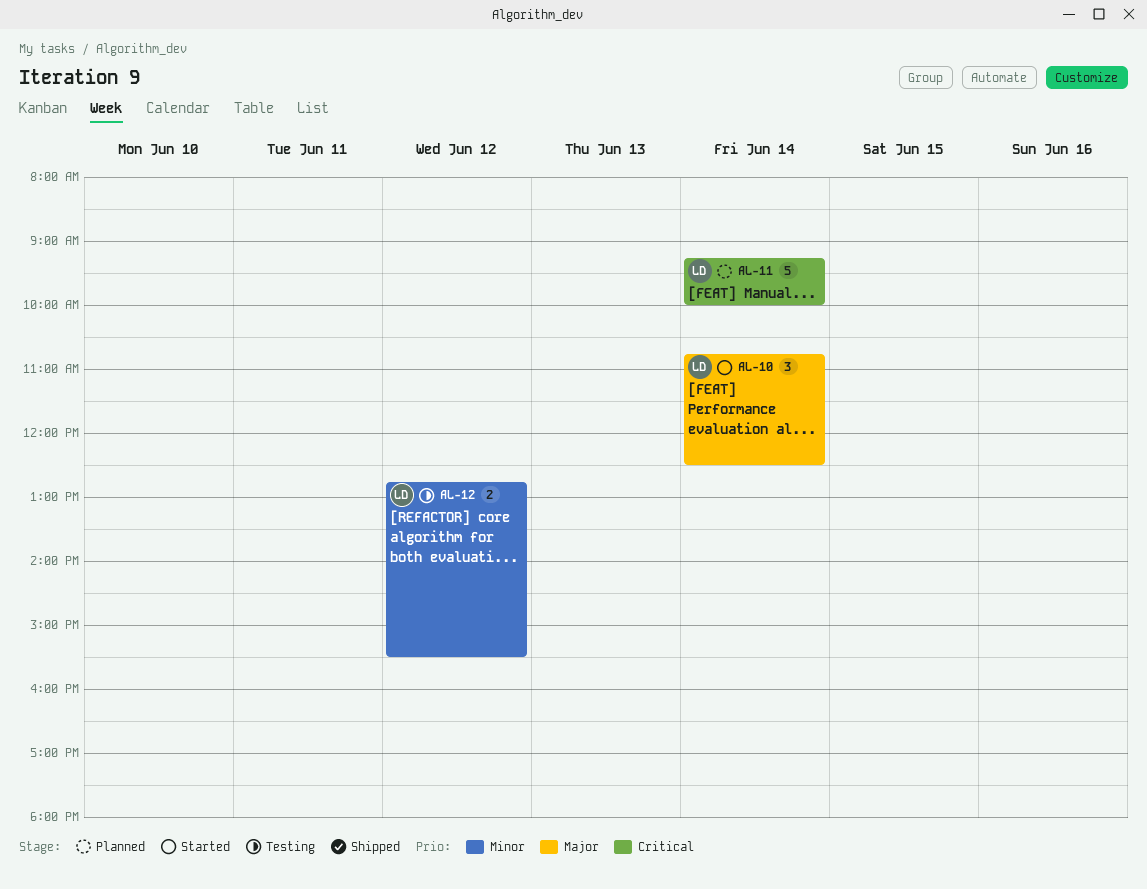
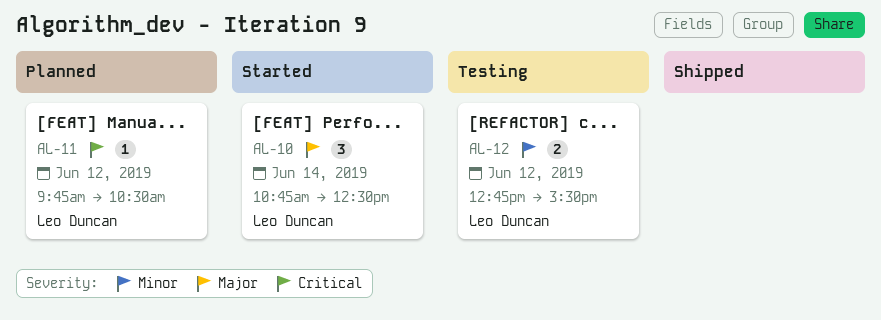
AL-11, estimate: 5 -> 1
AL-11, day: Jun 14 -> Jun 12
AL-11, begins: 09:15 -> 09:45
AL-11, ends: 10:00 -> 10:30

